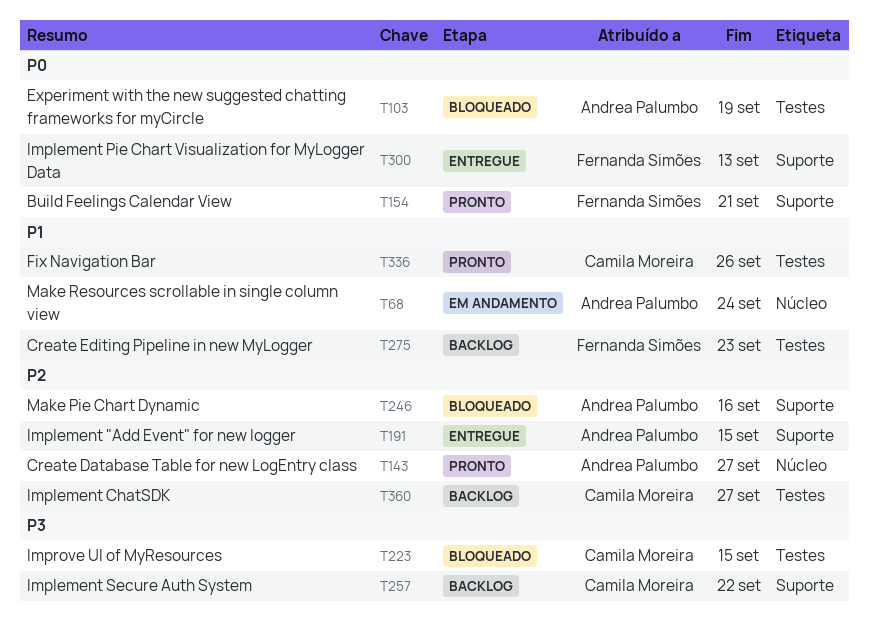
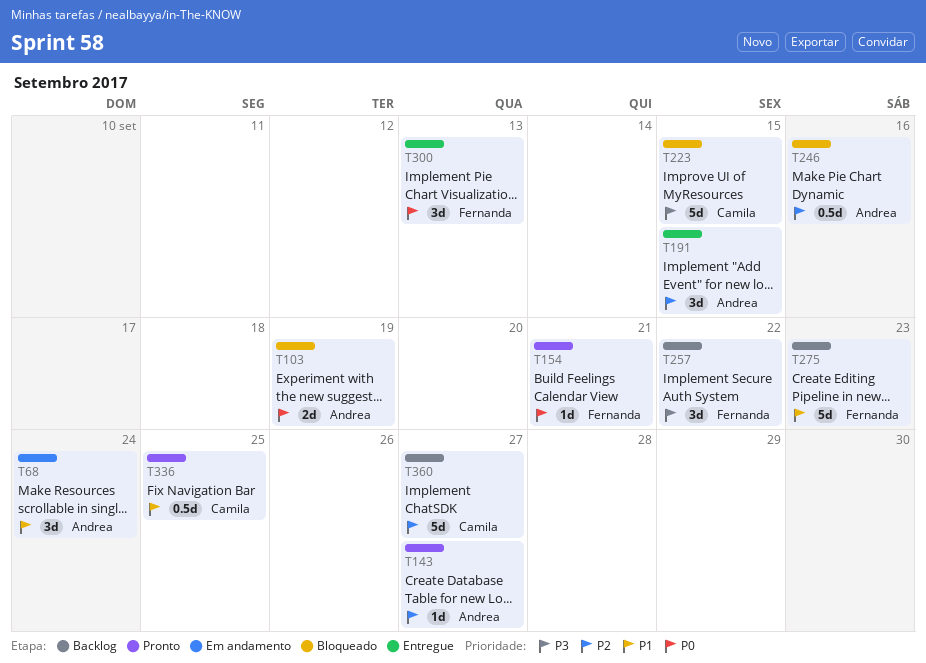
T257, owner: Camila Moreira -> Fernanda Simões
T336, due: Sep 26 -> Sep 25

